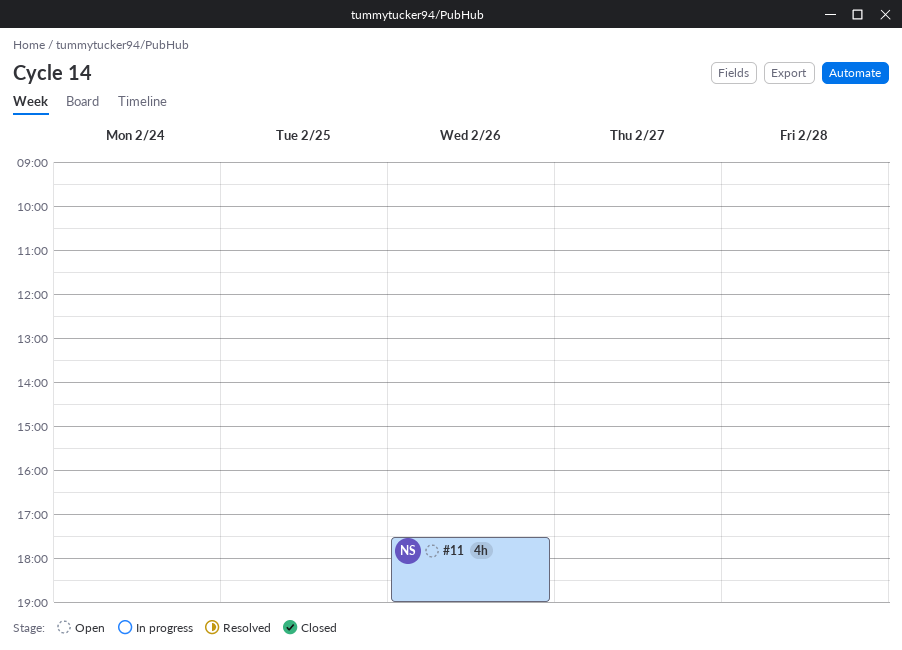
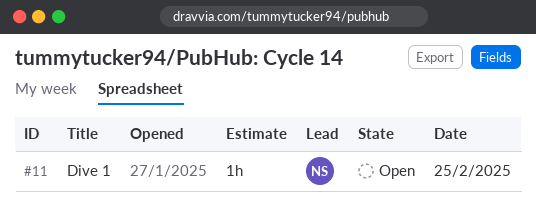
#11, estimate: 4h -> 1h
#11, day: Feb 26 -> Feb 25

